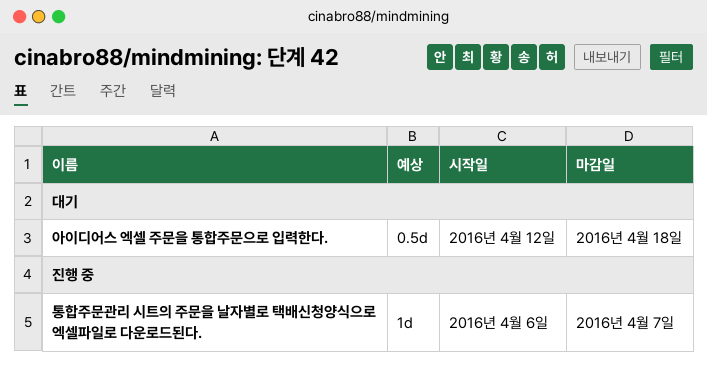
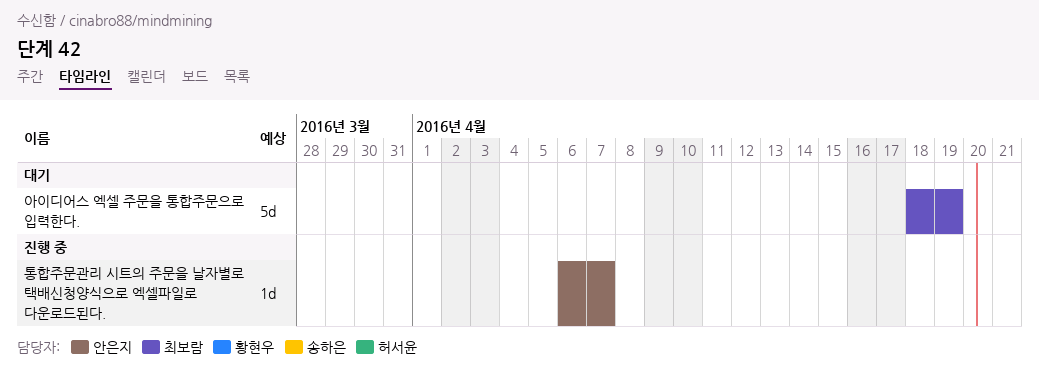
아이디어스 엑셀 주문을 통합주문으로 입력한다., estimate: 0.5d -> 5d
아이디어스 엑셀 주문을 통합주문으로 입력한다., start: Apr 12 -> Apr 18
아이디어스 엑셀 주문을 통합주문으로 입력한다., due: Apr 18 -> Apr 19

